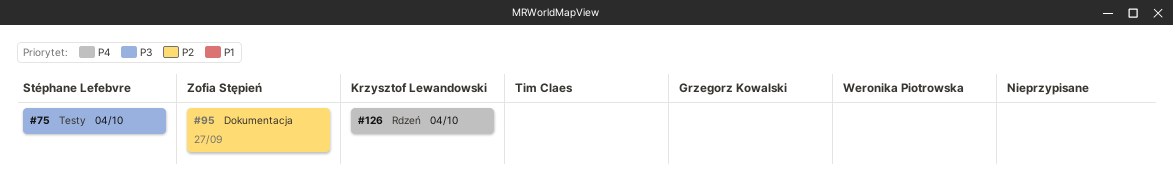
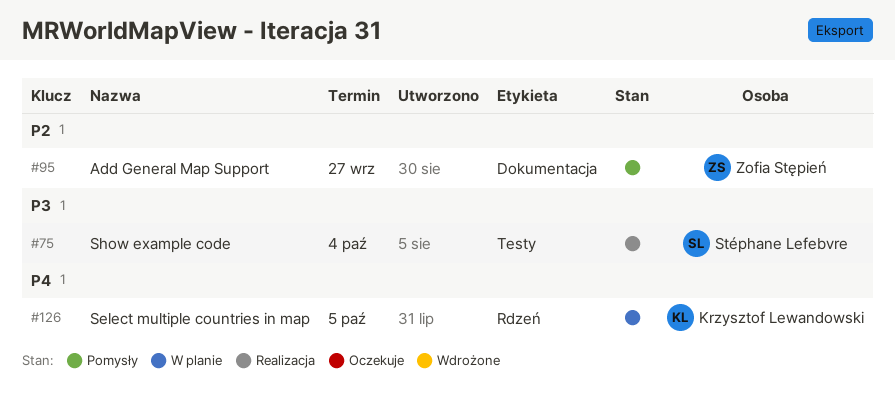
#126, due: Oct 4 -> Oct 5

